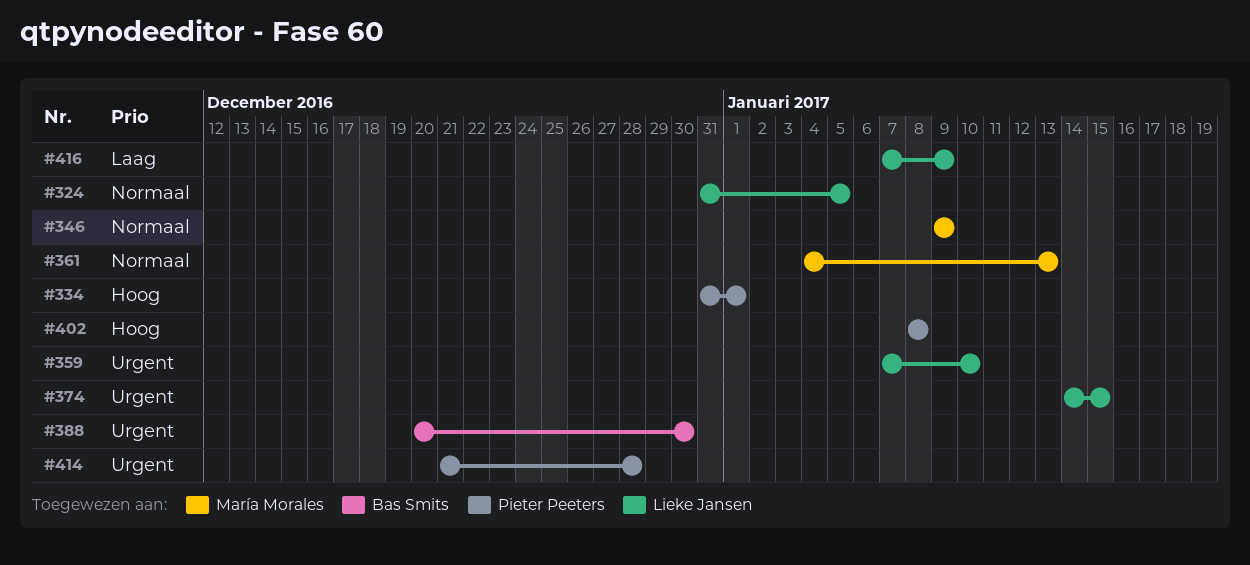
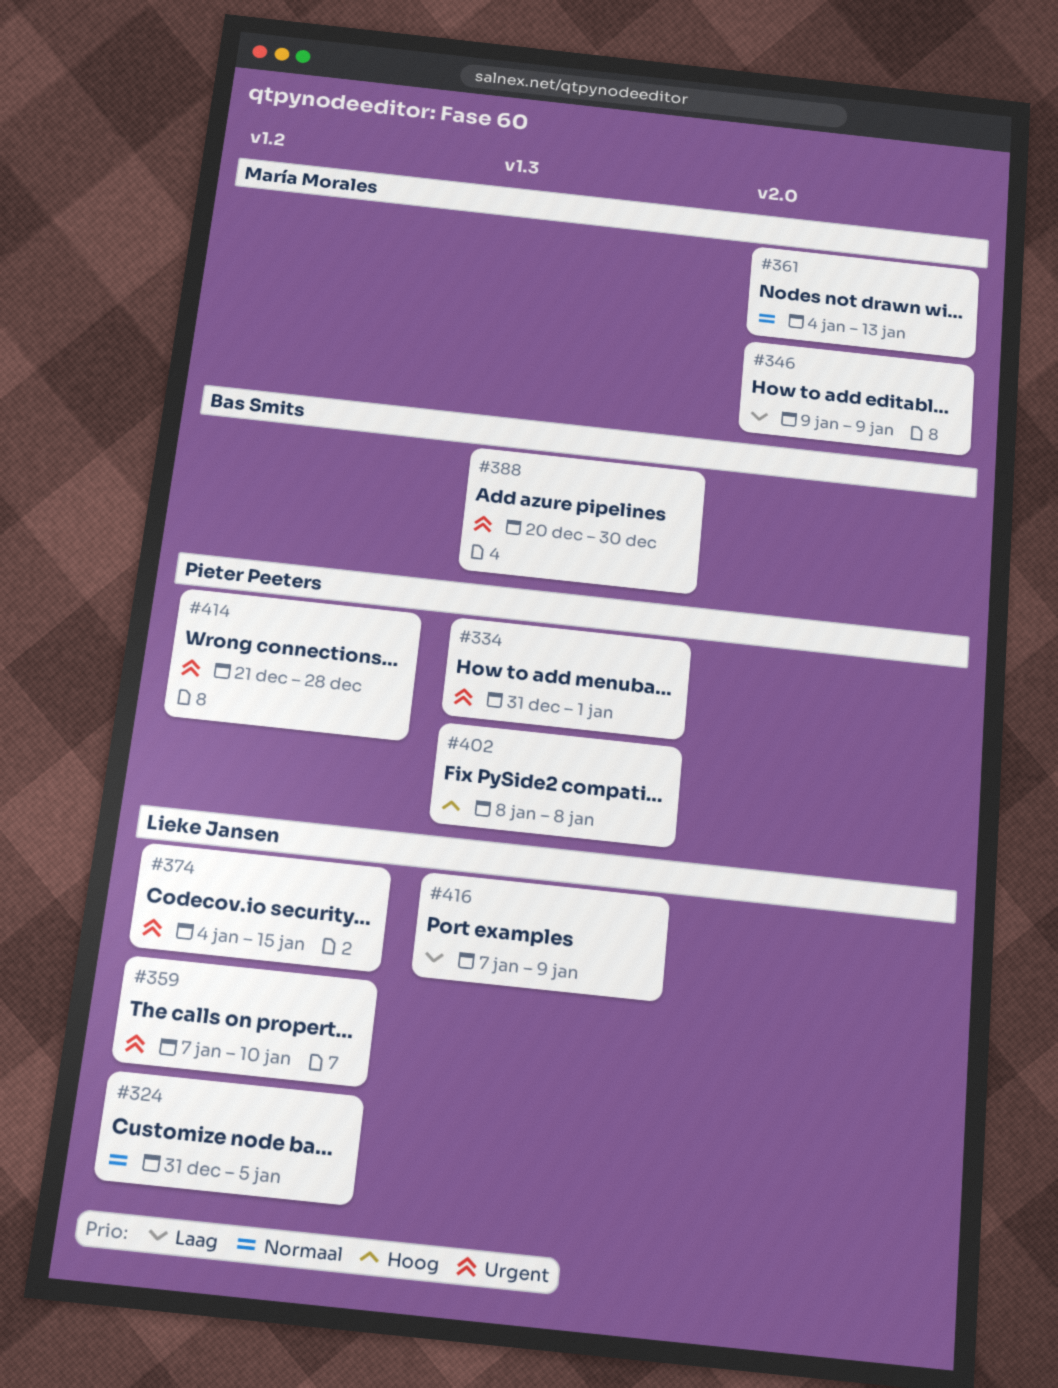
#334, priority: Hoog -> Urgent
#346, priority: Normaal -> Laag
#374, start: Jan 14 -> Jan 4

